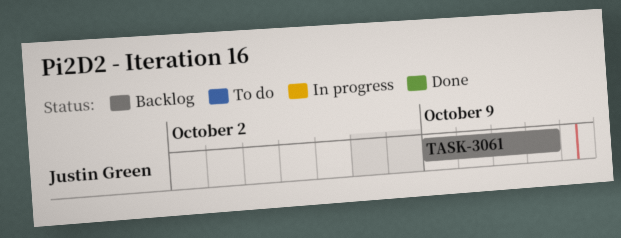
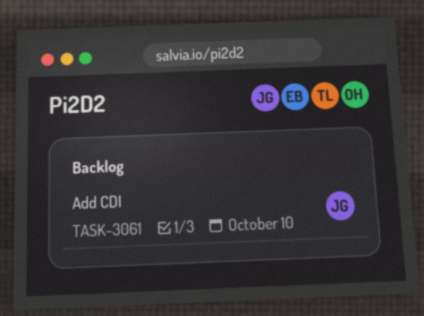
TASK-3061, due: Oct 12 -> Oct 10

